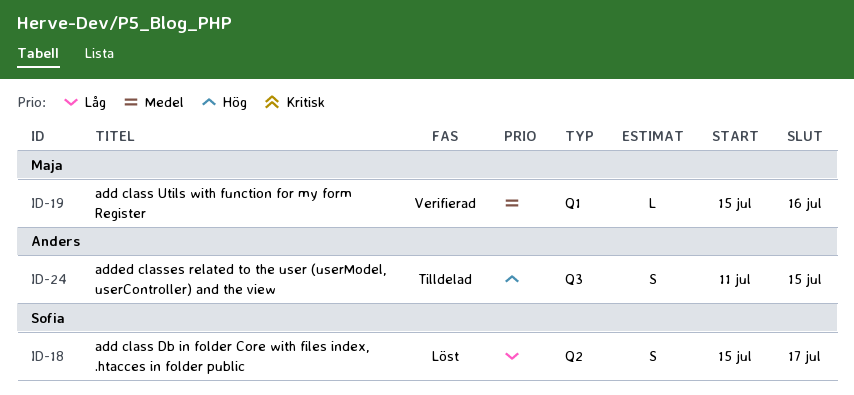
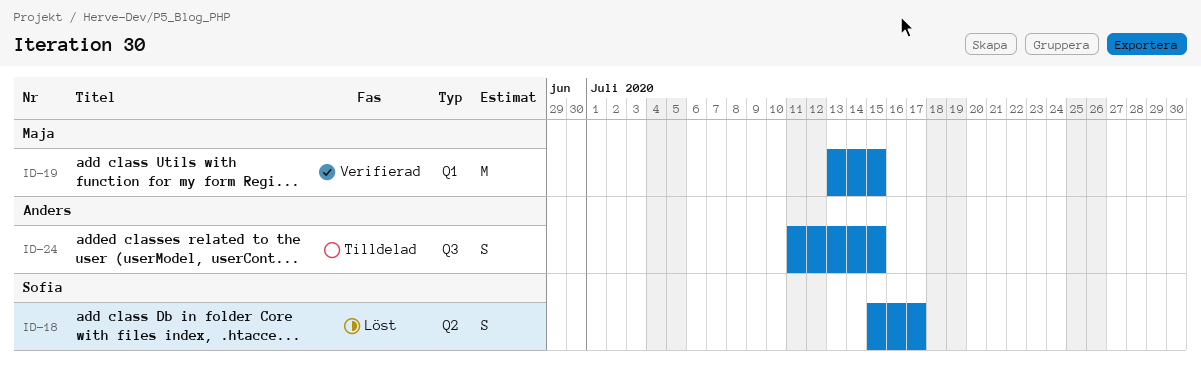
ID-19, estimate: L -> M
ID-19, start: Jul 15 -> Jul 13
ID-19, due: Jul 16 -> Jul 15

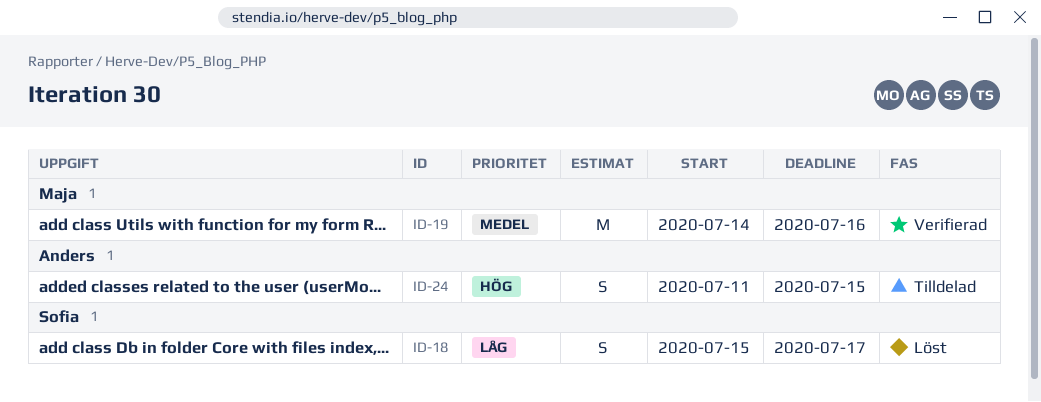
ID-19, start: Jul 13 -> Jul 14
ID-19, due: Jul 15 -> Jul 16

